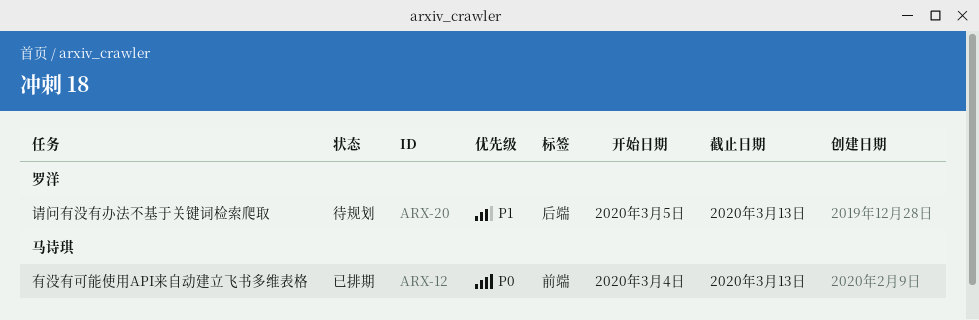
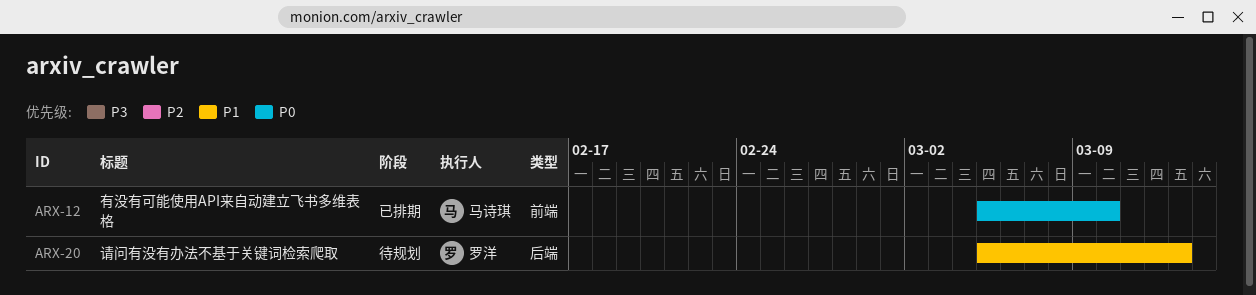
ARX-12, start: Mar 4 -> Mar 5
ARX-12, due: Mar 13 -> Mar 10

